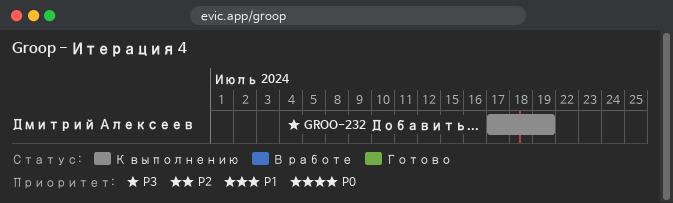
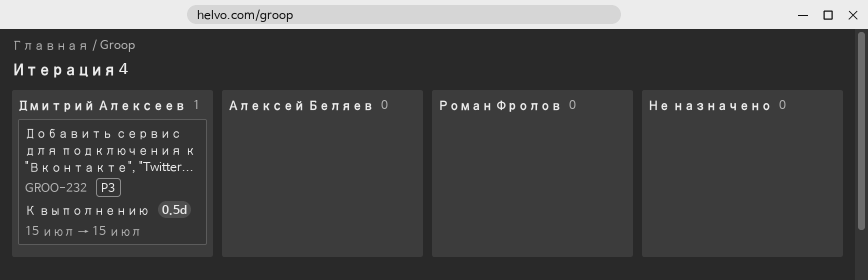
GROO-232, start: Jul 17 -> Jul 15
GROO-232, due: Jul 19 -> Jul 15

